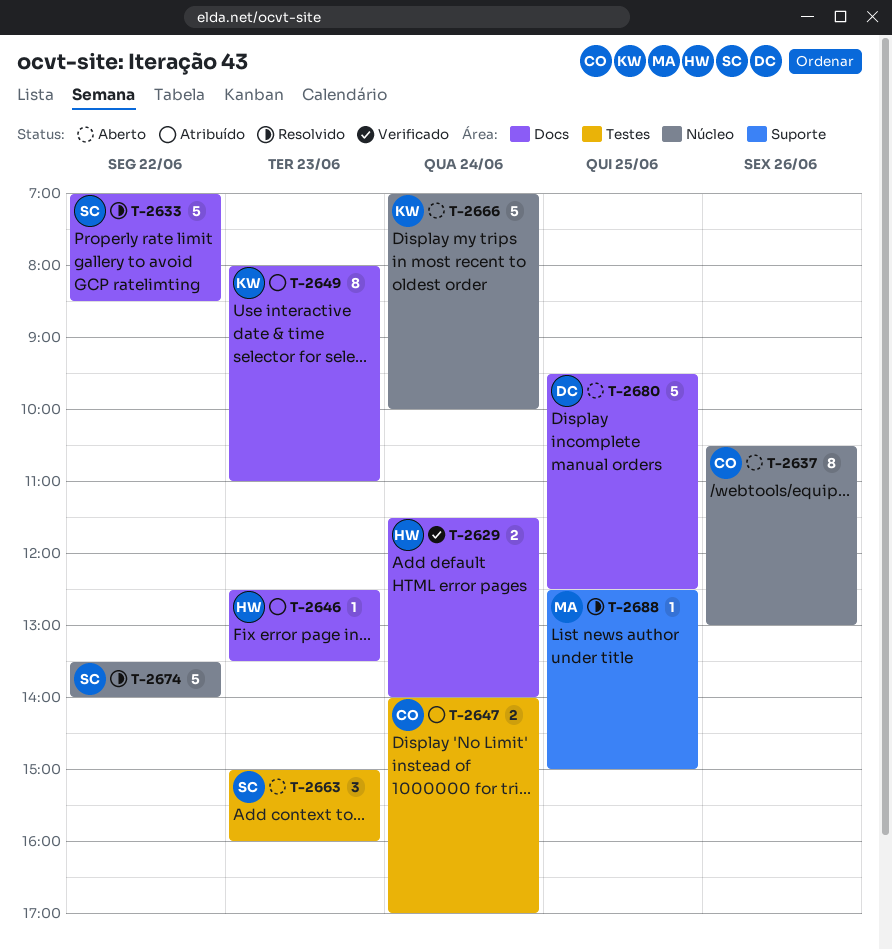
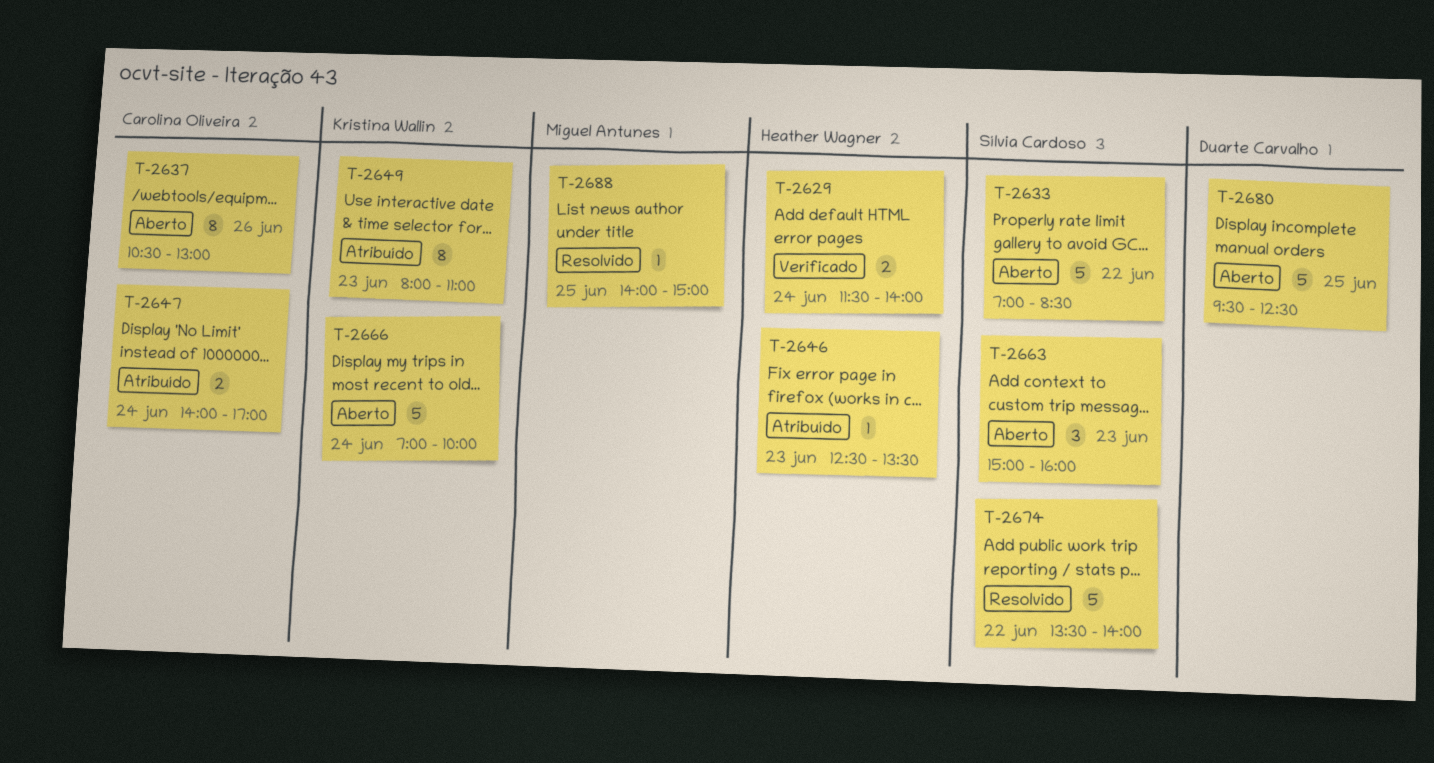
T-2633, status: Resolvido -> Aberto
T-2688, begins: 12:30 -> 14:00

